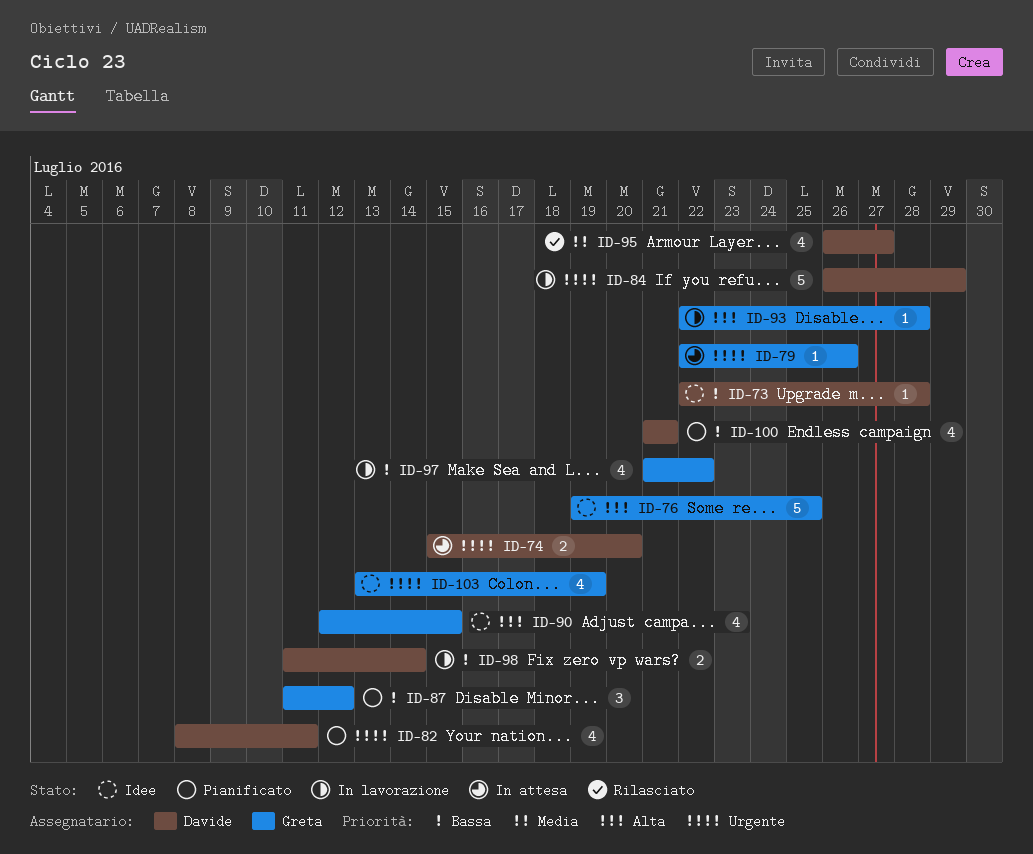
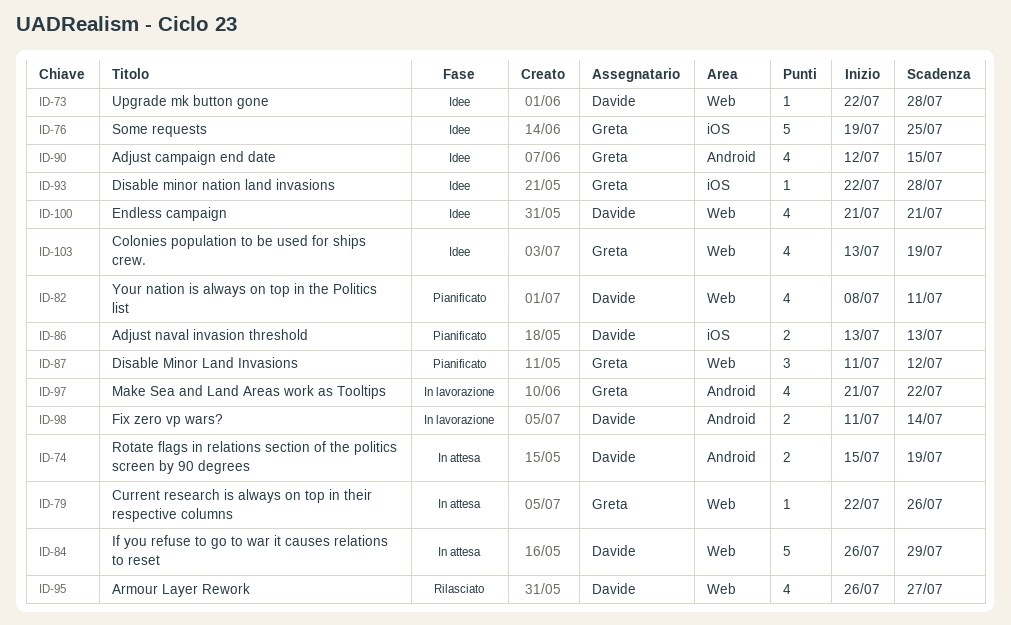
ID-74, due: Jul 20 -> Jul 19
ID-84, status: In lavorazione -> In attesa
ID-86: none -> present
ID-93, status: In lavorazione -> Idee
ID-100, status: Pianificato -> Idee

